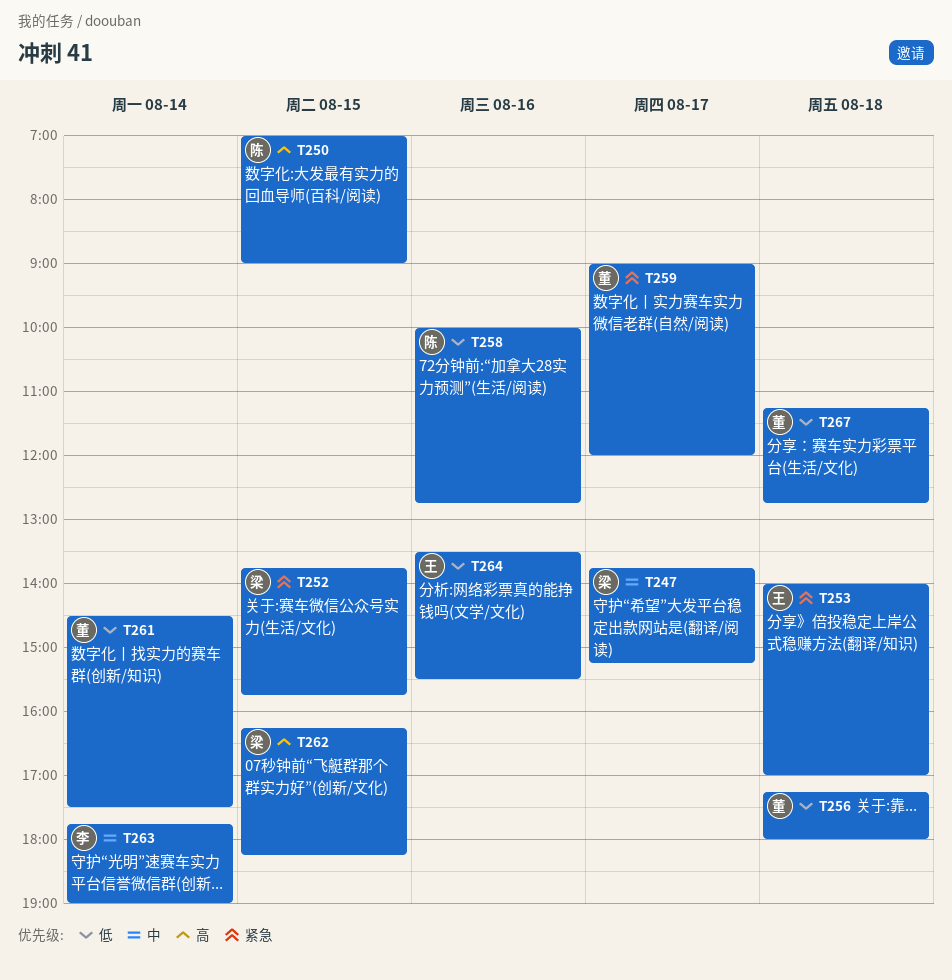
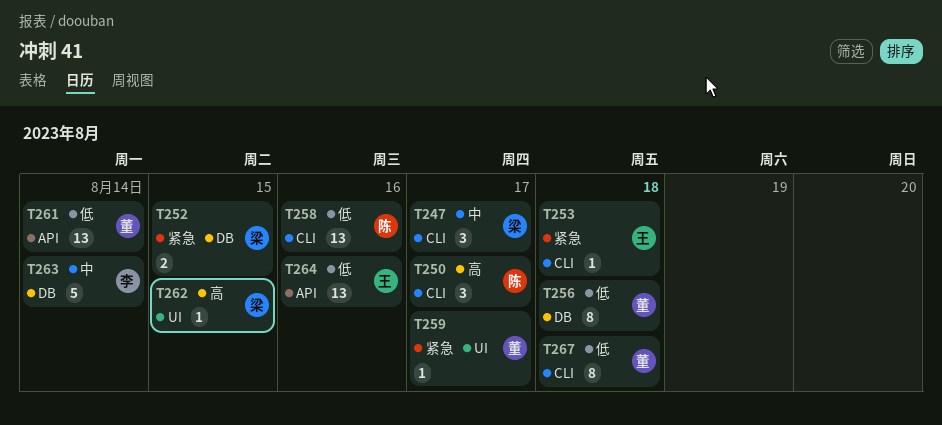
T250, day: Aug 15 -> Aug 17

